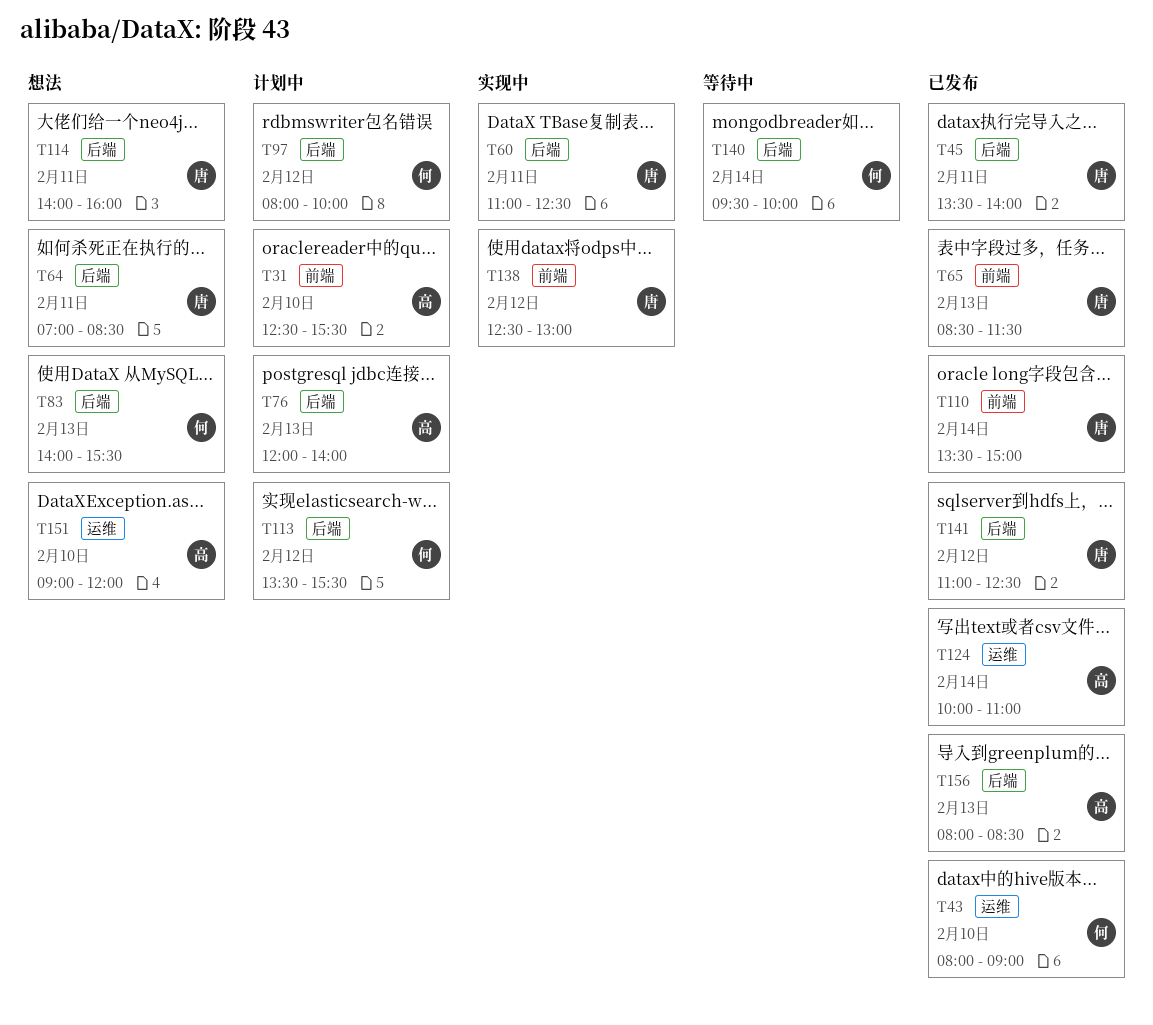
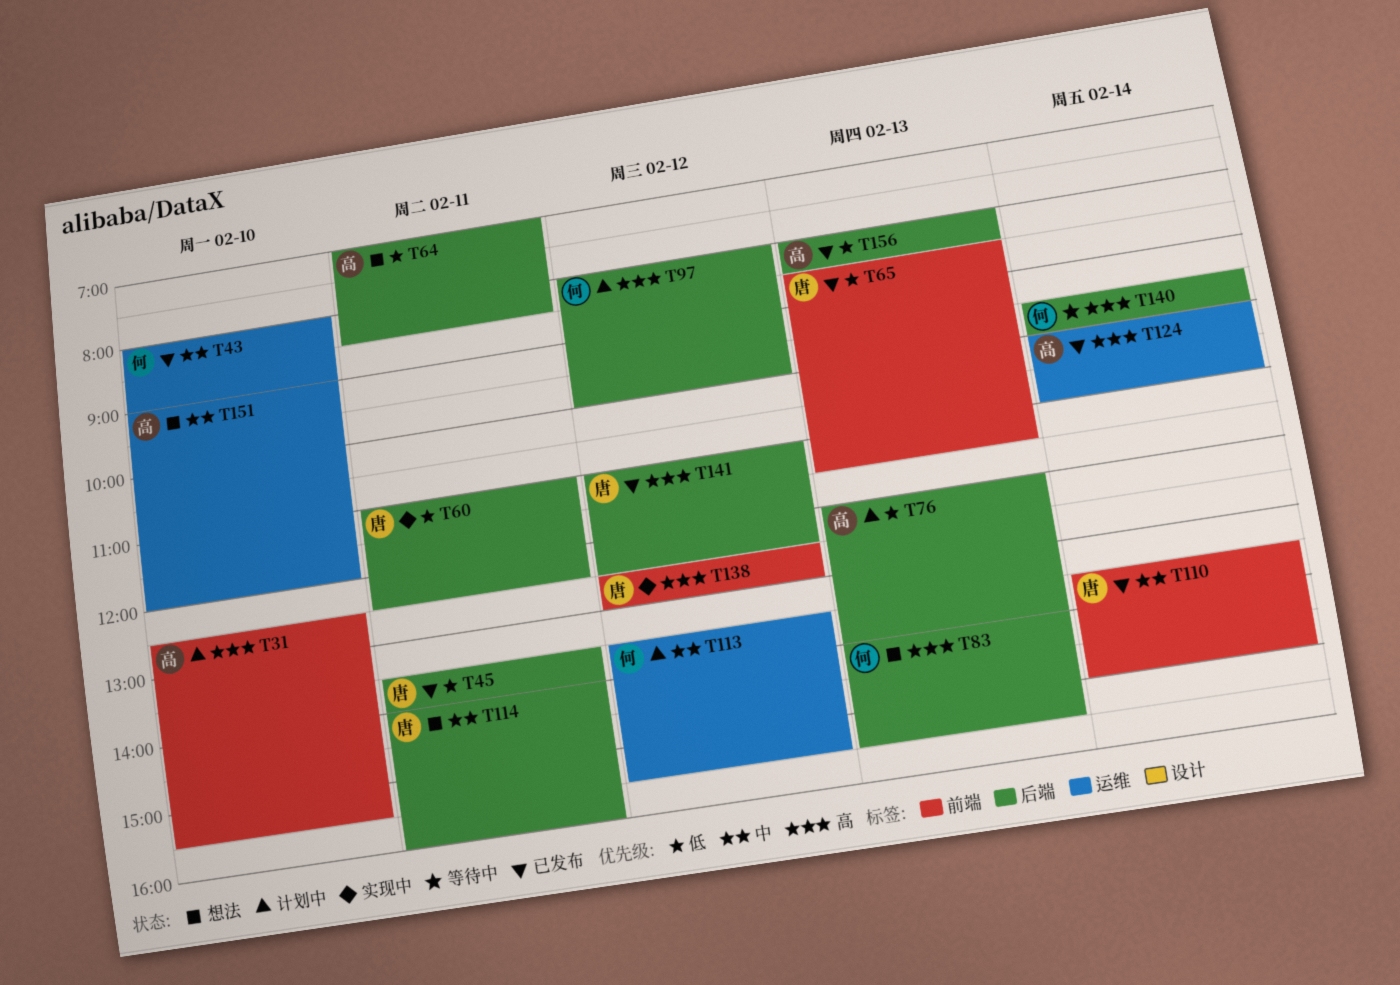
T64, owner: 唐 -> 高
T113, label: 后端 -> 运维

